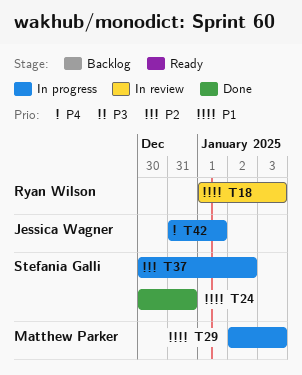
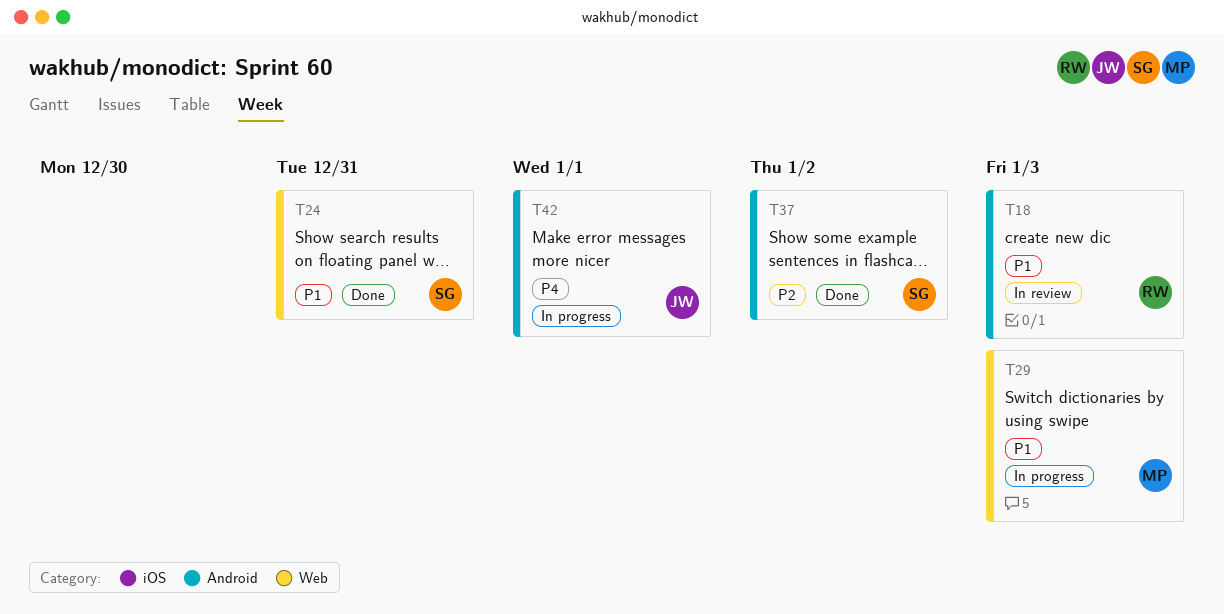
T37, status: In progress -> Done

